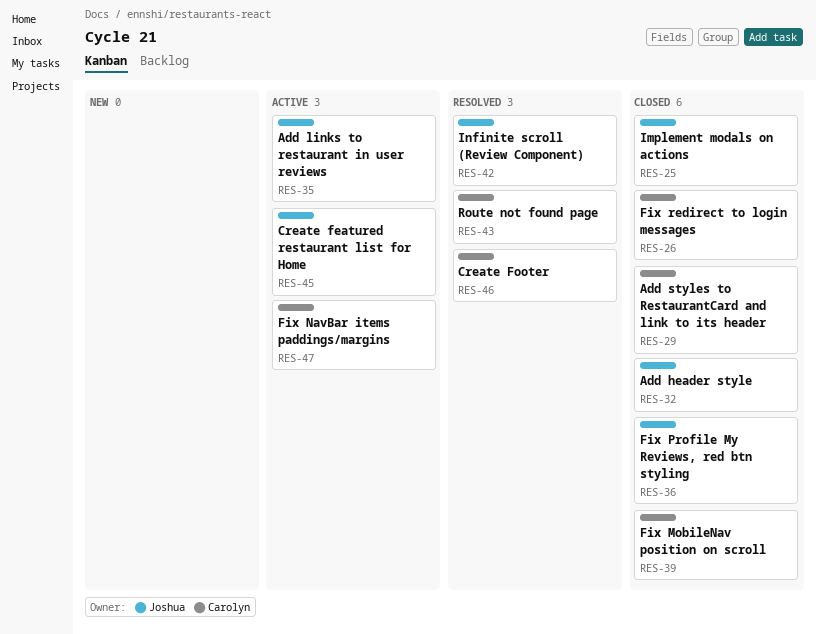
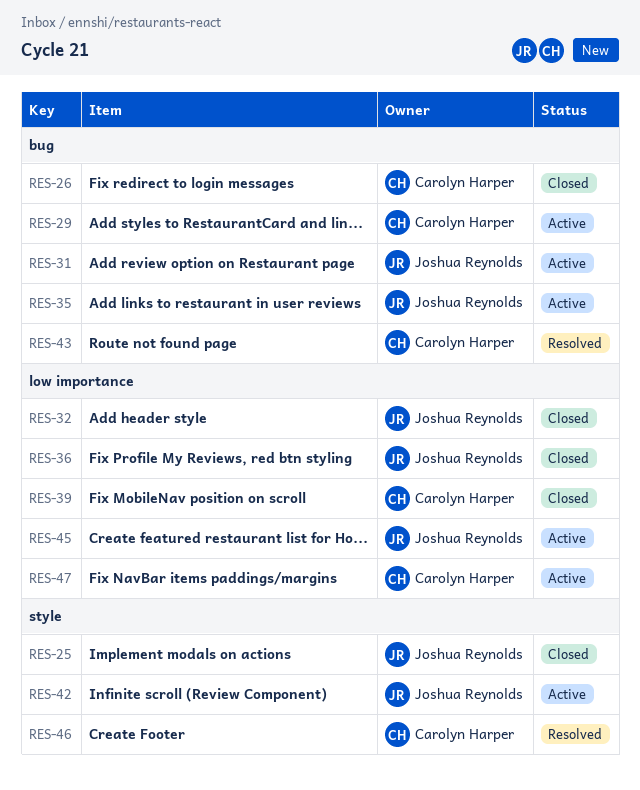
RES-29, status: Closed -> Active
RES-31: none -> present
RES-42, status: Resolved -> Active

